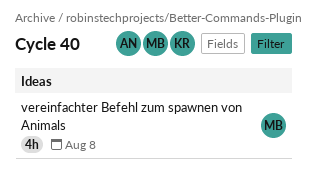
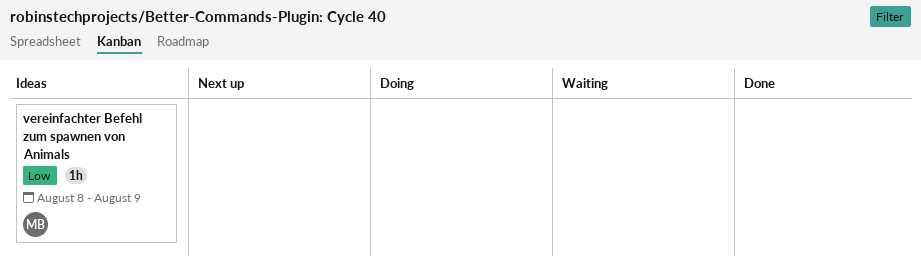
vereinfachter Befehl zum spawnen von Animals, estimate: 4h -> 1h
vereinfachter Befehl zum spawnen von Animals, due: Aug 8 -> Aug 9

